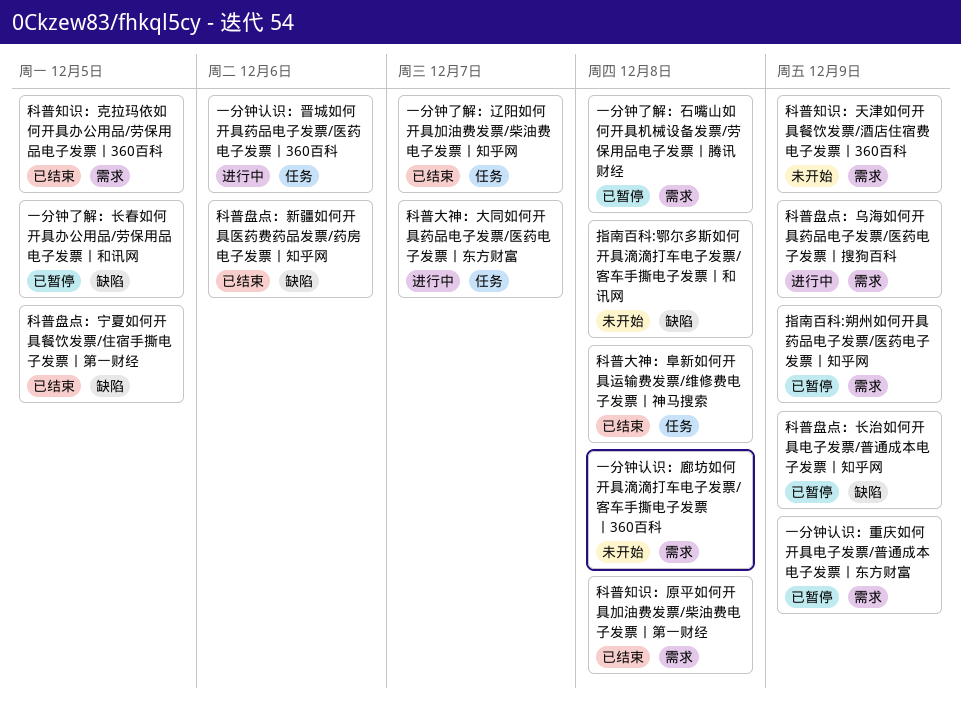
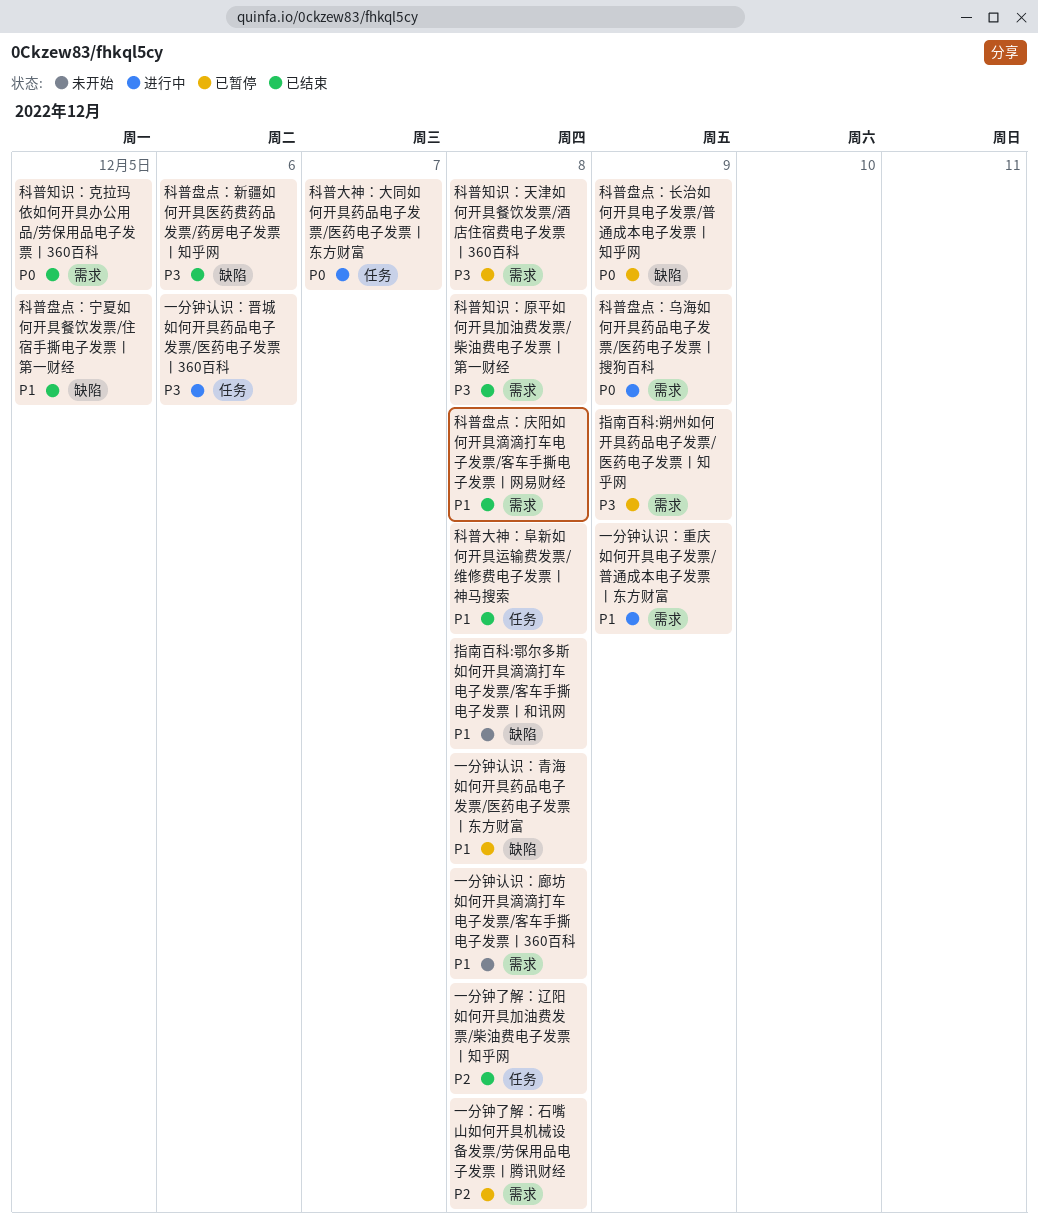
一分钟了解：辽阳如何开具加油费发票/柴油费电子发票丨知乎网, due: Dec 7 -> Dec 8
一分钟了解：长春如何开具办公用品/劳保用品电子发票丨和讯网: present -> none
一分钟认识：重庆如何开具电子发票/普通成本电子发票丨东方财富, status: 已暂停 -> 进行中
一分钟认识：青海如何开具药品电子发票/医药电子发票丨东方财富: none -> present
科普盘点：庆阳如何开具滴滴打车电子发票/客车手撕电子发票丨网易财经: none -> present
科普知识：天津如何开具餐饮发票/酒店住宿费电子发票丨360百科, status: 未开始 -> 已暂停
科普知识：天津如何开具餐饮发票/酒店住宿费电子发票丨360百科, due: Dec 9 -> Dec 8

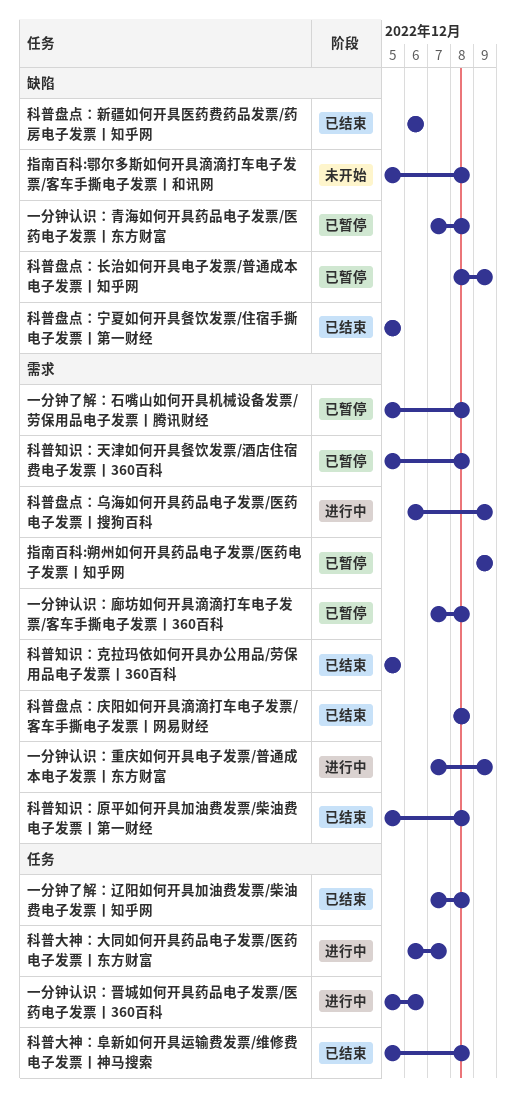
一分钟认识：廊坊如何开具滴滴打车电子发票/客车手撕电子发票丨360百科, status: 未开始 -> 已暂停

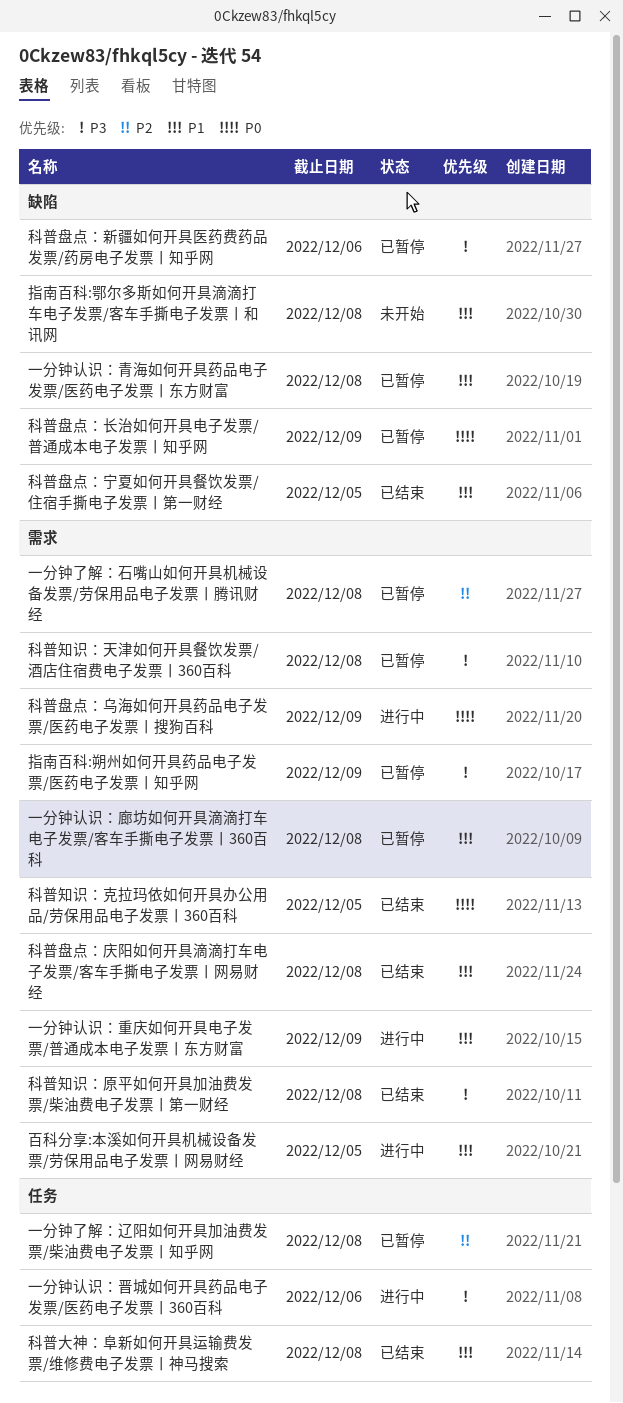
一分钟了解：辽阳如何开具加油费发票/柴油费电子发票丨知乎网, status: 已结束 -> 已暂停
百科分享:本溪如何开具机械设备发票/劳保用品电子发票丨网易财经: none -> present
科普大神：大同如何开具药品电子发票/医药电子发票丨东方财富: present -> none
科普盘点：新疆如何开具医药费药品发票/药房电子发票丨知乎网, status: 已结束 -> 已暂停

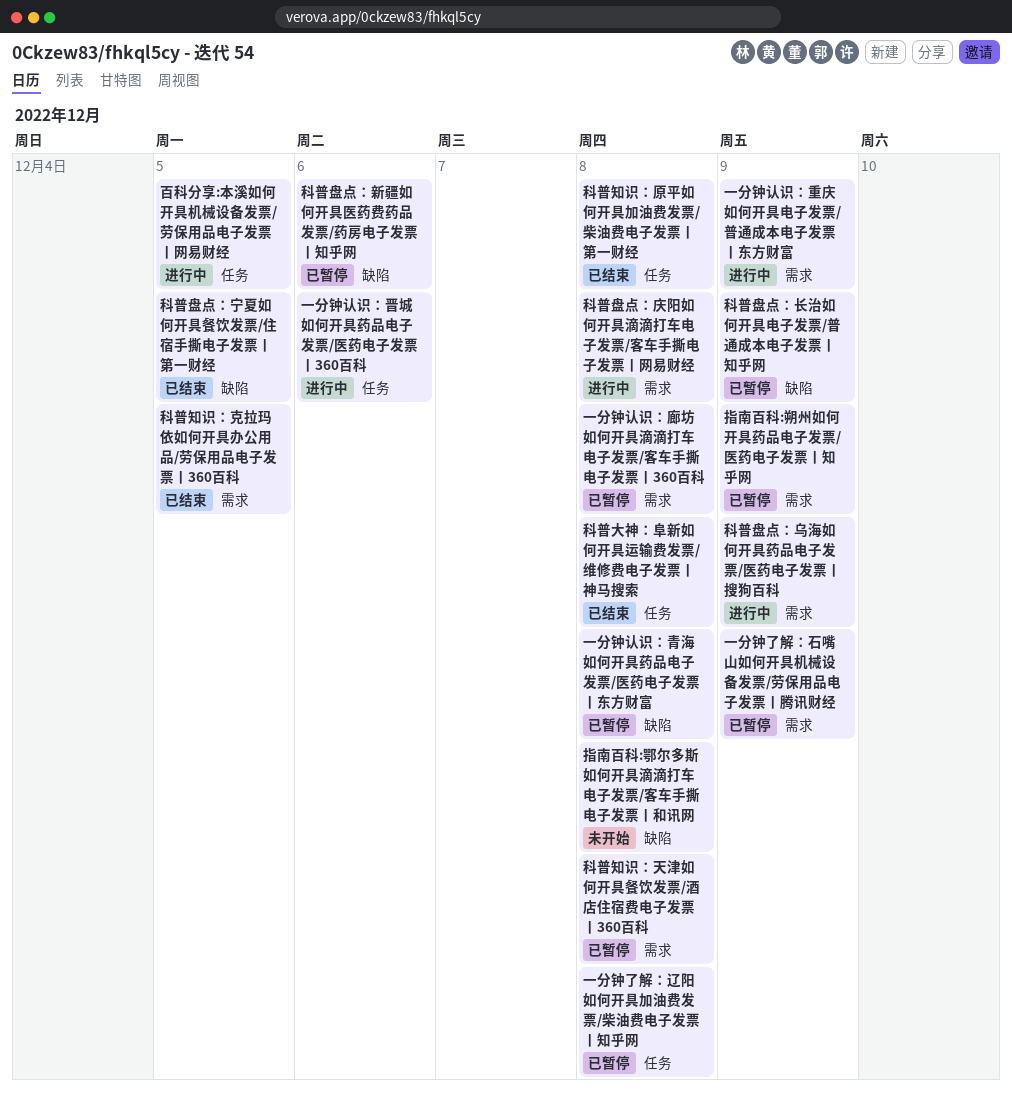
一分钟了解：石嘴山如何开具机械设备发票/劳保用品电子发票丨腾讯财经, due: Dec 8 -> Dec 9
百科分享:本溪如何开具机械设备发票/劳保用品电子发票丨网易财经, label: 需求 -> 任务
科普盘点：庆阳如何开具滴滴打车电子发票/客车手撕电子发票丨网易财经, status: 已结束 -> 进行中
科普知识：原平如何开具加油费发票/柴油费电子发票丨第一财经, label: 需求 -> 任务

